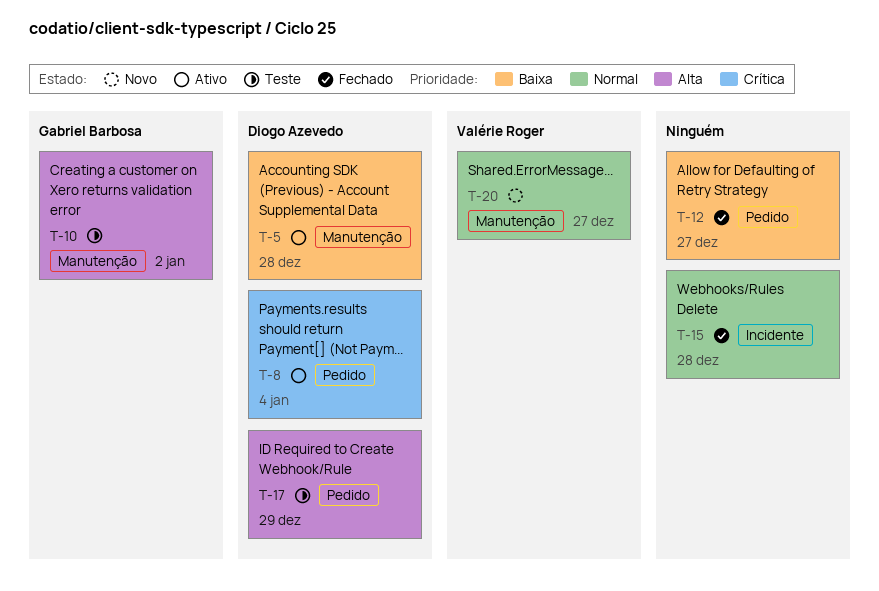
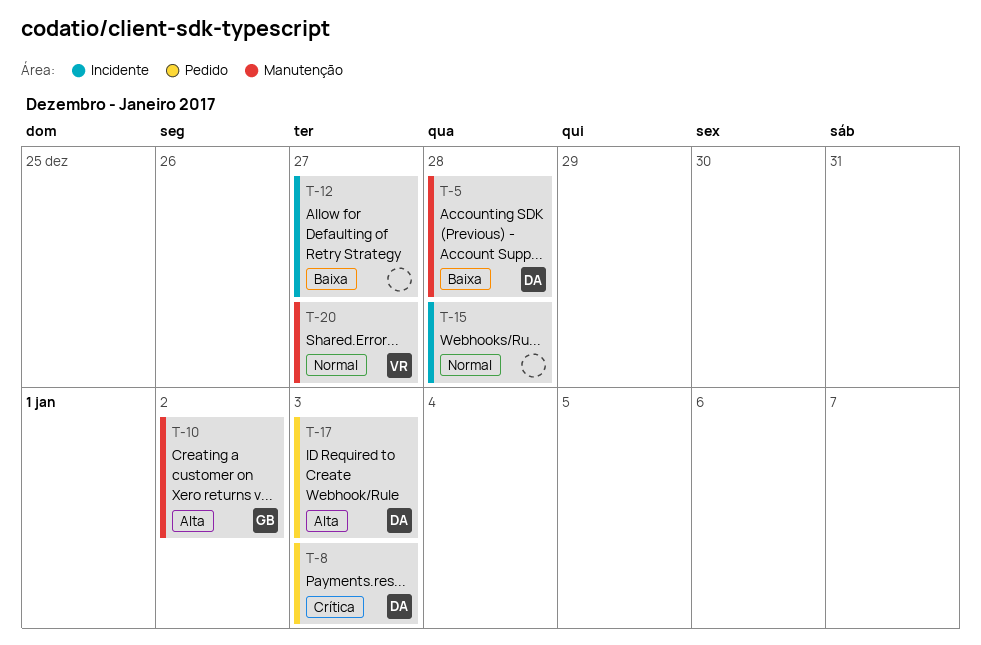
T-8, due: Jan 4 -> Jan 3
T-12, label: Pedido -> Incidente
T-17, due: Dec 29 -> Jan 3

